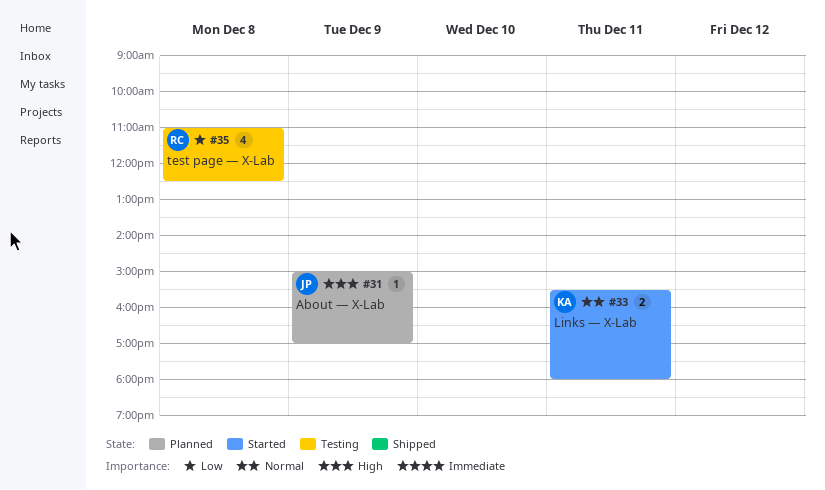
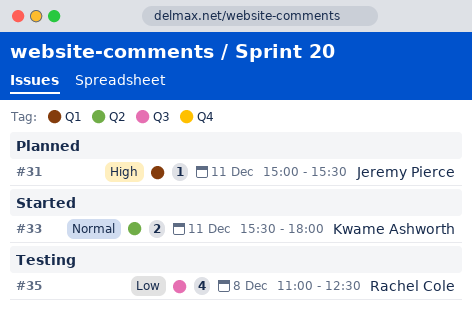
#31, day: Dec 9 -> Dec 11
#31, ends: 17:00 -> 15:30

